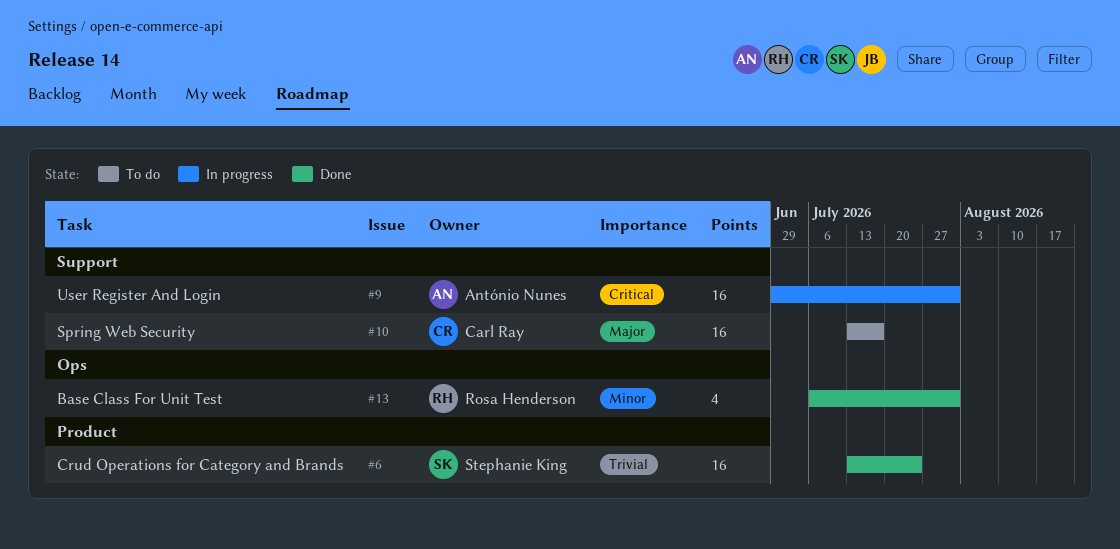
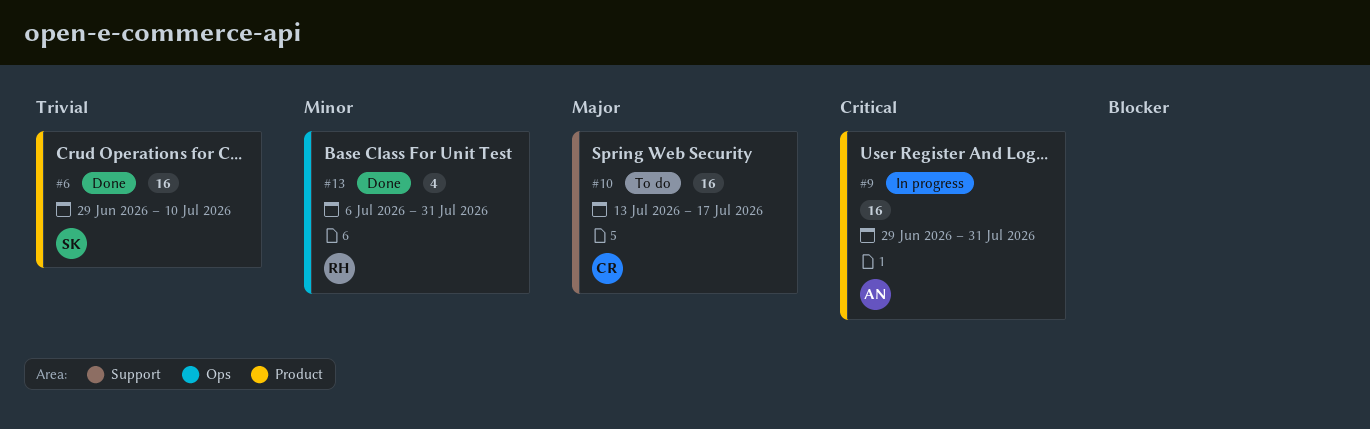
#6, start: Jul 13 -> Jun 29
#6, due: Jul 24 -> Jul 10
#9, label: Support -> Product

